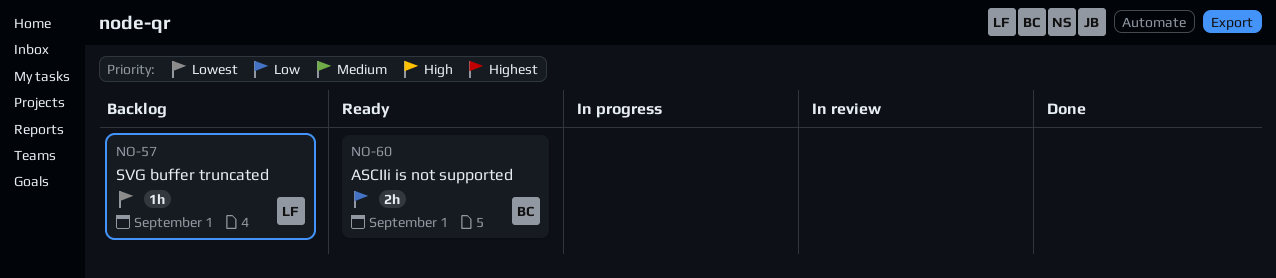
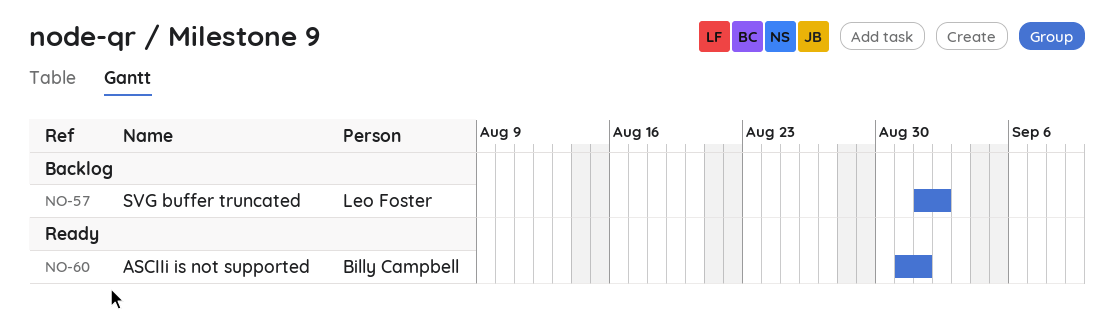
NO-57, due: Sep 1 -> Sep 2

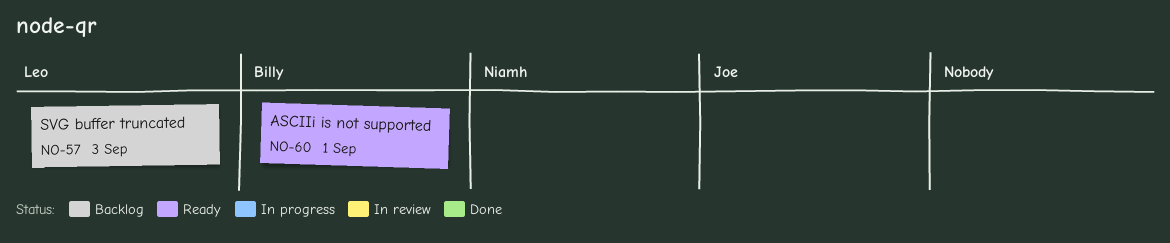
NO-57, due: Sep 2 -> Sep 3

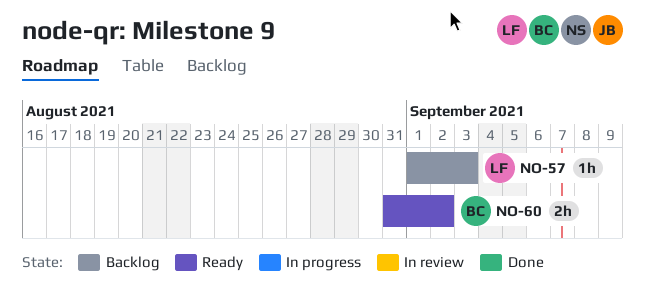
NO-60, due: Sep 1 -> Sep 2

